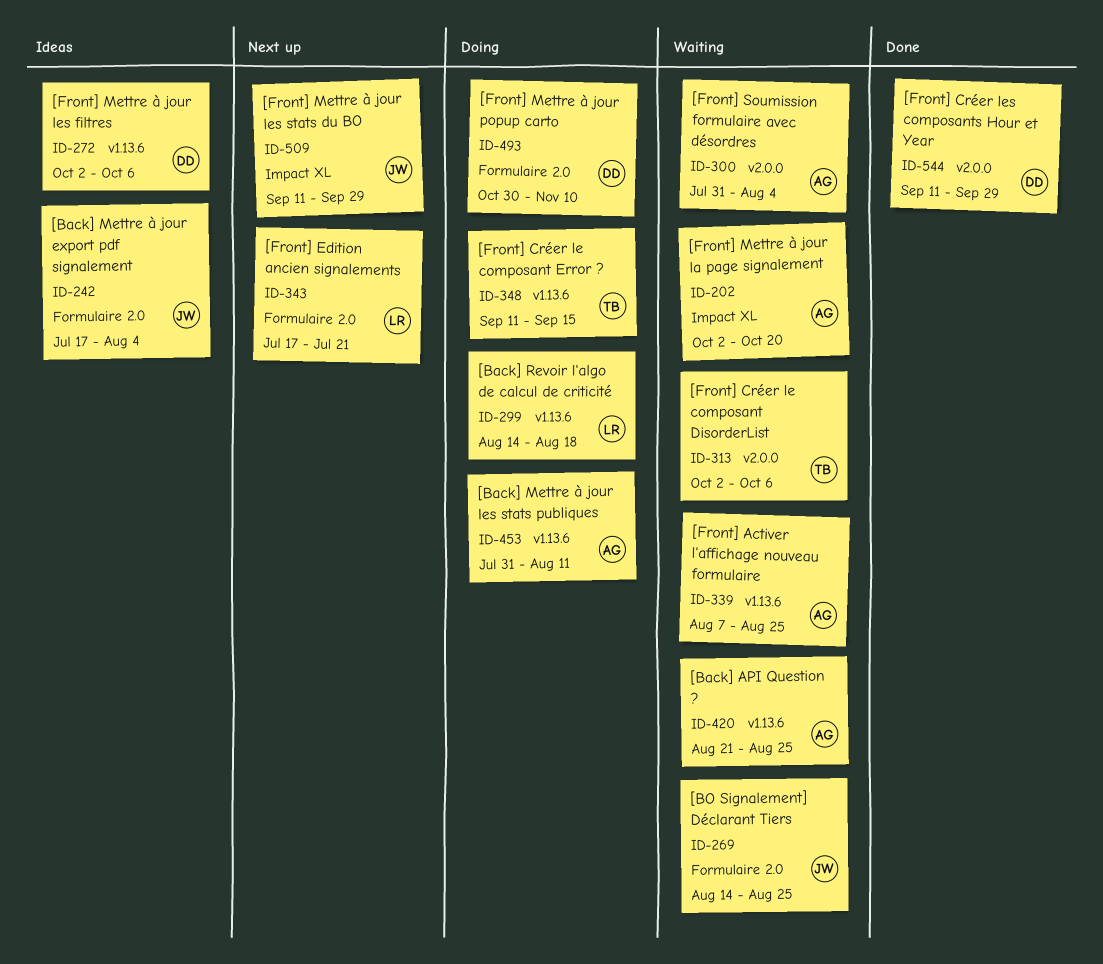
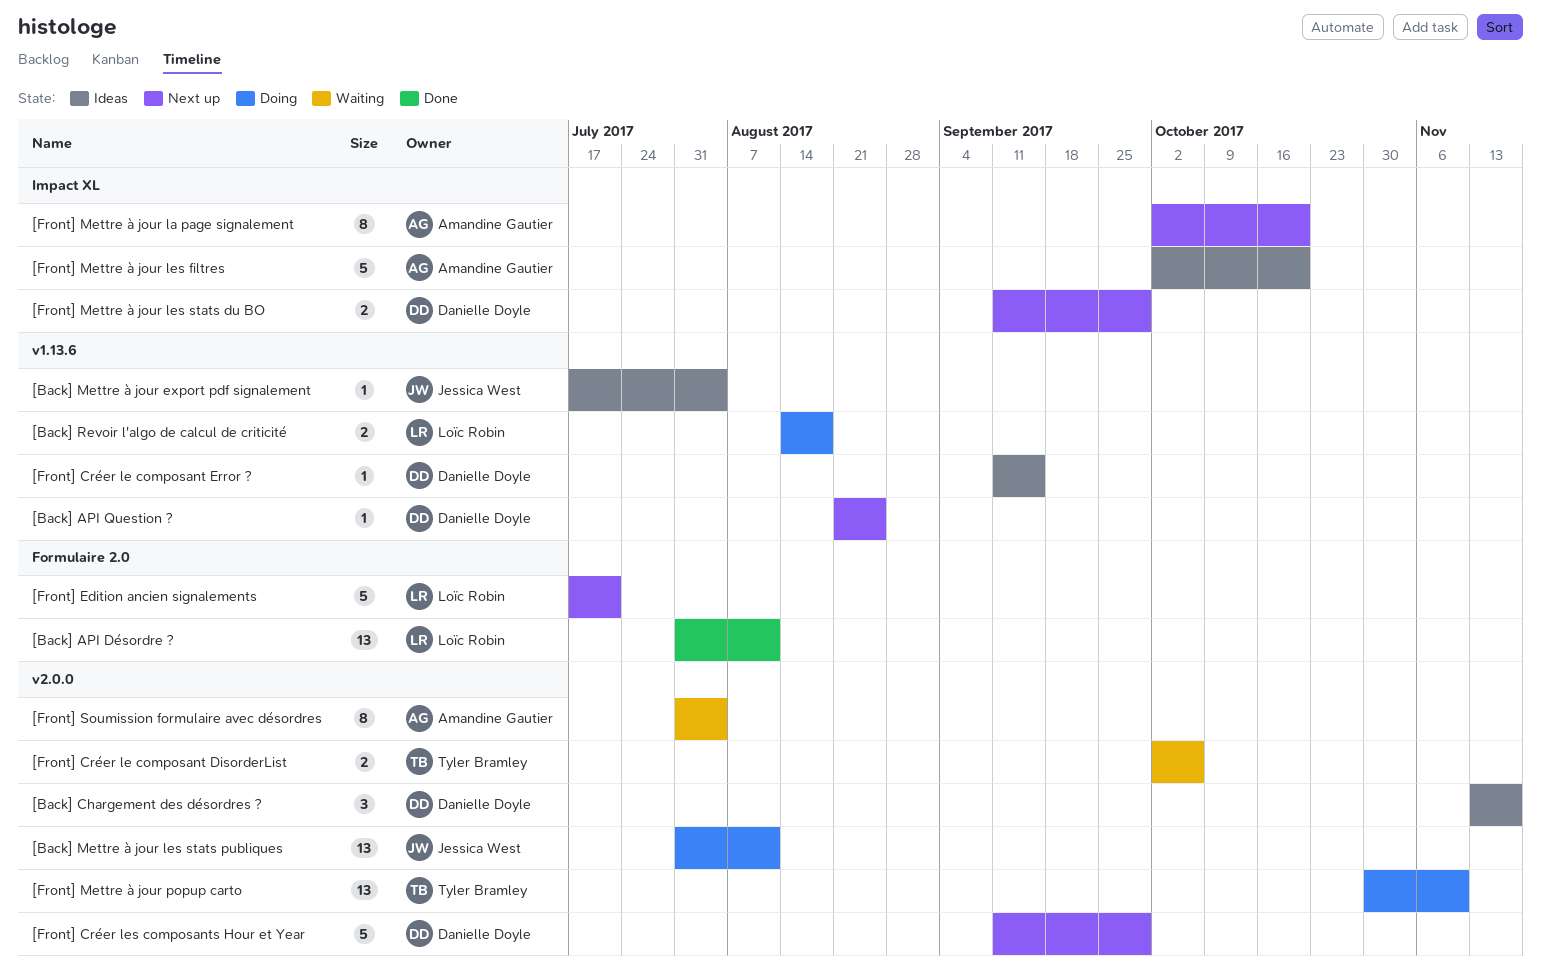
[Back] API Désordre ?: none -> present
[Back] API Question ?, status: Waiting -> Next up
[Back] API Question ?, owner: Amandine Gautier -> Danielle Doyle
[Back] Chargement des désordres ?: none -> present
[Back] Mettre à jour export pdf signalement, label: Formulaire 2.0 -> v1.13.6
[Back] Mettre à jour les stats publiques, owner: Amandine Gautier -> Jessica West
[Back] Mettre à jour les stats publiques, label: v1.13.6 -> v2.0.0
[BO Signalement] Déclarant Tiers: present -> none
[Front] Activer l'affichage nouveau formulaire: present -> none
[Front] Créer le composant Error ?, status: Doing -> Ideas
[Front] Créer le composant Error ?, owner: Tyler Bramley -> Danielle Doyle
[Front] Créer les composants Hour et Year, status: Done -> Next up
[Front] Mettre à jour la page signalement, status: Waiting -> Next up
[Front] Mettre à jour les filtres, owner: Danielle Doyle -> Amandine Gautier
[Front] Mettre à jour les filtres, label: v1.13.6 -> Impact XL
[Front] Mettre à jour les filtres, due: Oct 6 -> Oct 20
[Front] Mettre à jour les stats du BO, owner: Jessica West -> Danielle Doyle
[Front] Mettre à jour popup carto, owner: Danielle Doyle -> Tyler Bramley
[Front] Mettre à jour popup carto, label: Formulaire 2.0 -> v2.0.0

